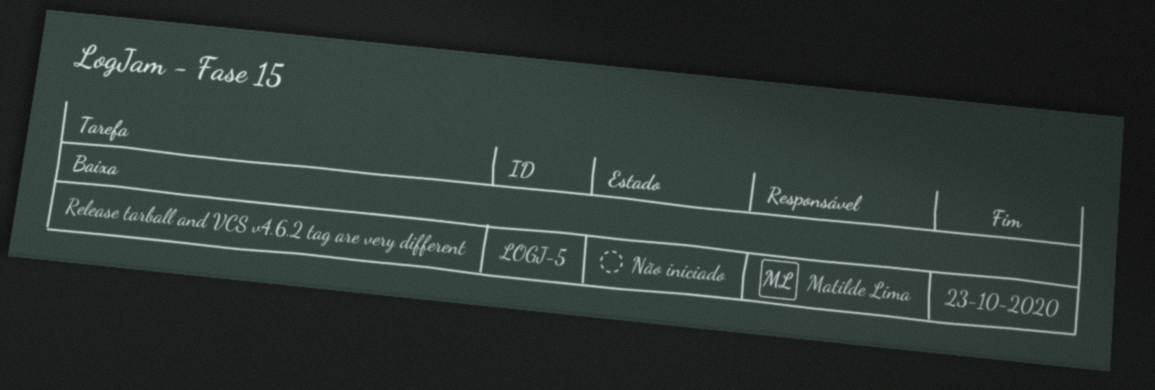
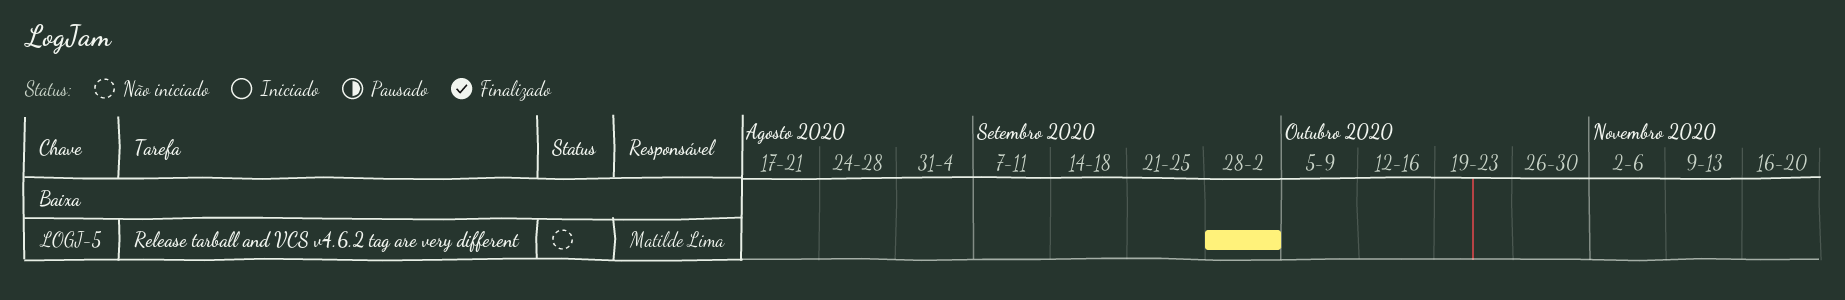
LOGJ-5, due: Oct 23 -> Oct 2

